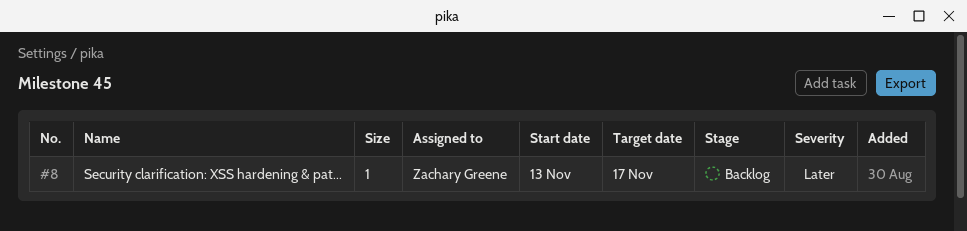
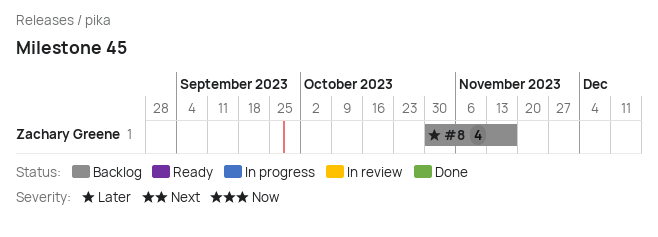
#8, estimate: 1 -> 4
#8, start: Nov 13 -> Oct 30

